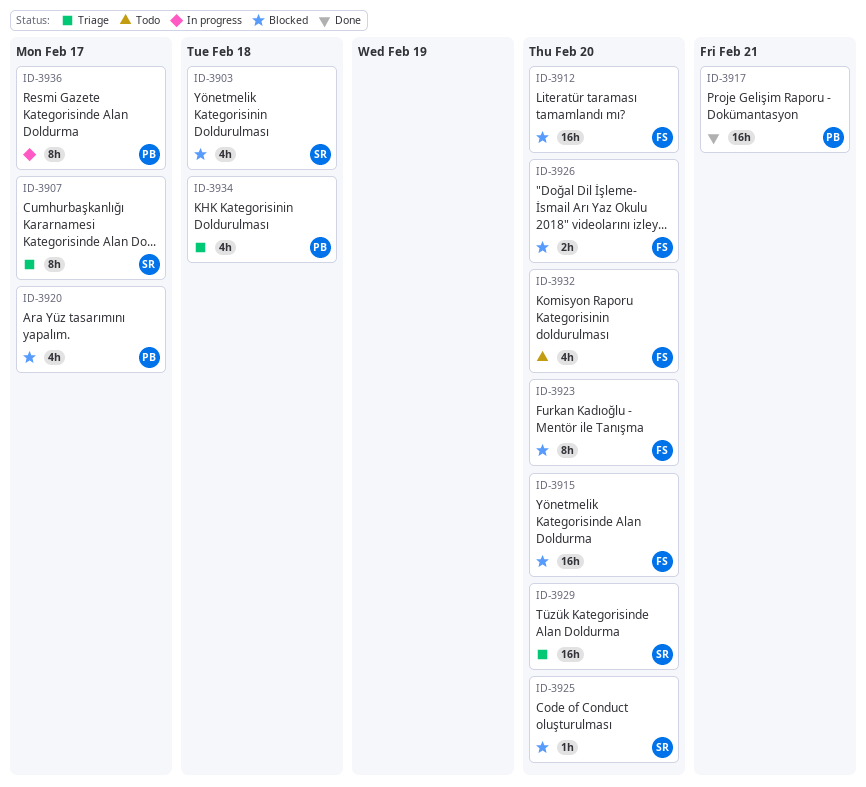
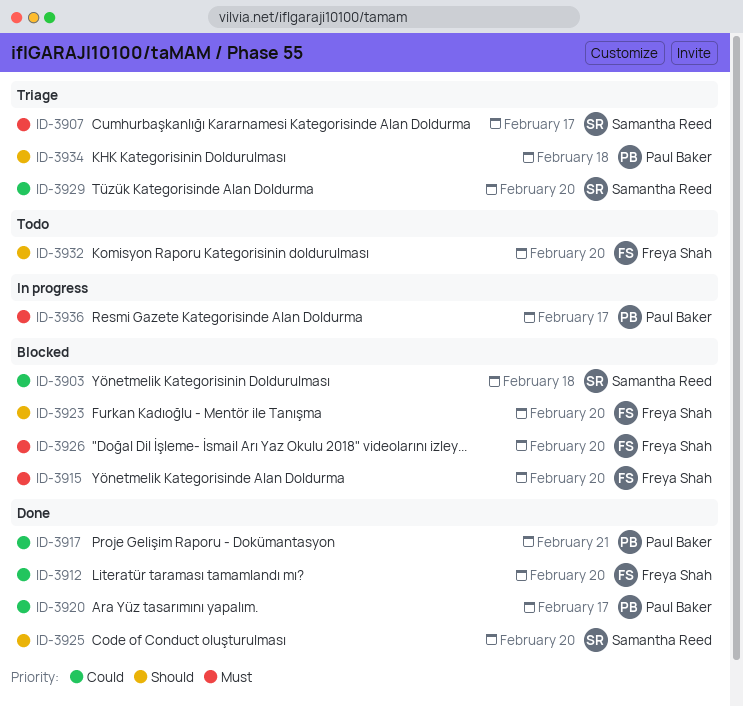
ID-3912, status: Blocked -> Done
ID-3920, status: Blocked -> Done
ID-3925, status: Blocked -> Done

